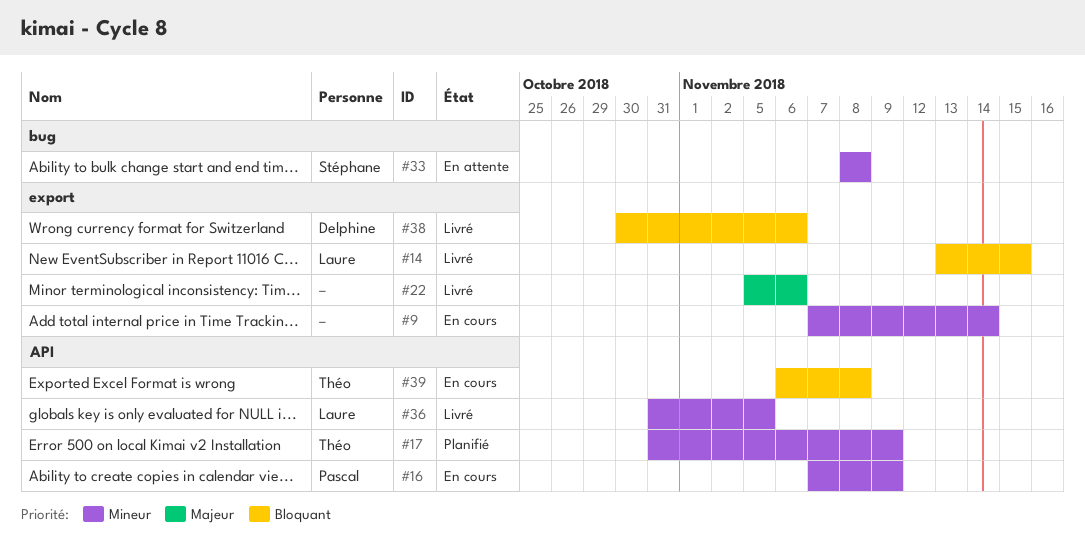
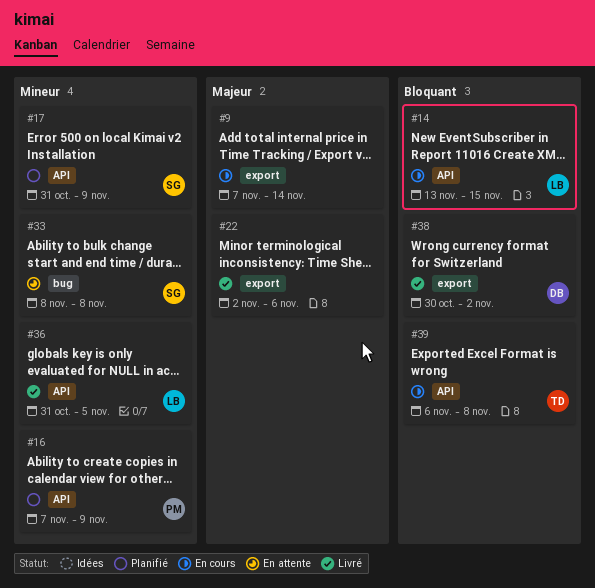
#9, priority: Mineur -> Majeur
#14, status: Livré -> En cours
#14, label: export -> API
#16, status: En cours -> Planifié
#17, owner: Théo -> Stéphane
#22, start: Nov 5 -> Nov 2
#38, due: Nov 6 -> Nov 2

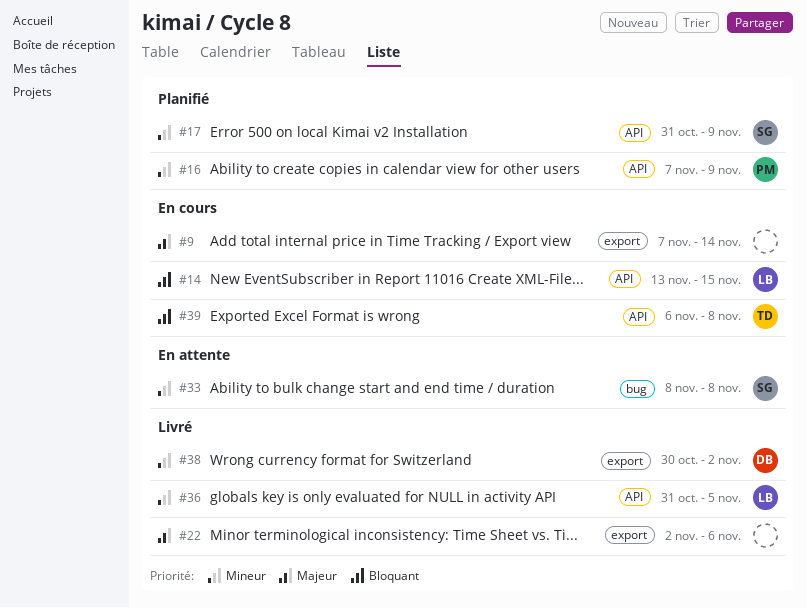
#38, priority: Bloquant -> Mineur

